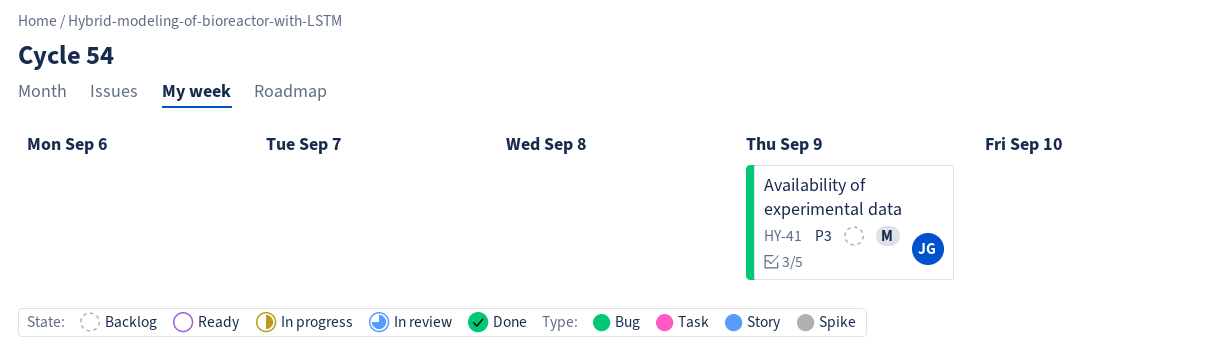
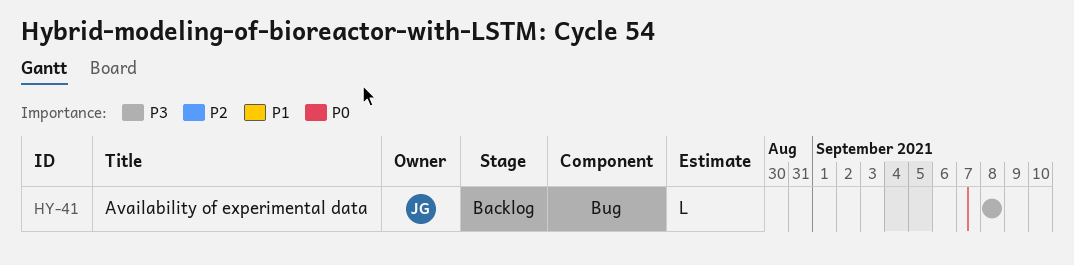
HY-41, estimate: M -> L
HY-41, due: Sep 9 -> Sep 8

